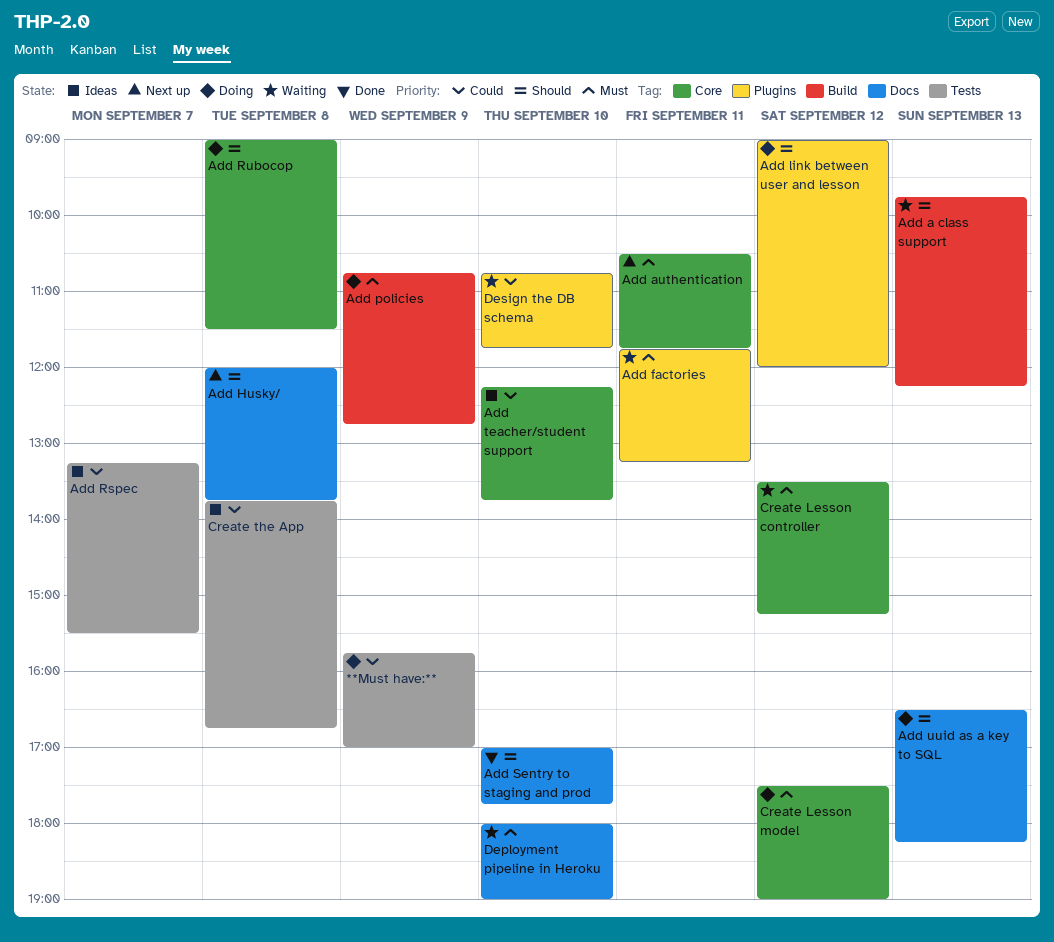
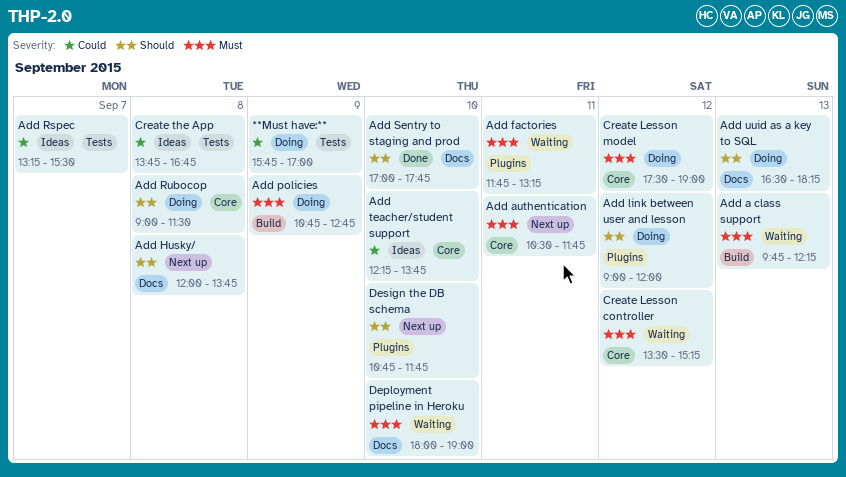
Add a class support, priority: Should -> Must
Design the DB schema, status: Waiting -> Next up
Design the DB schema, priority: Could -> Should

